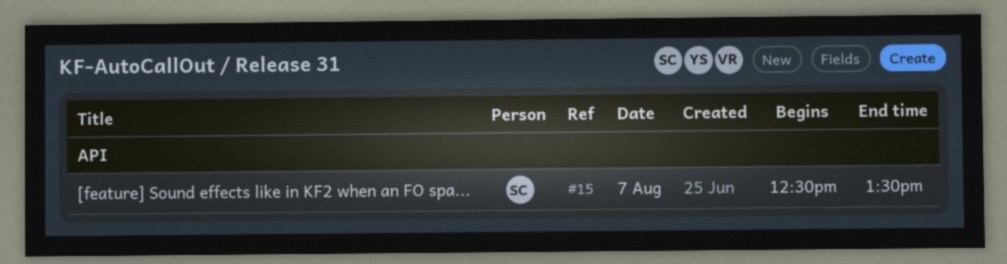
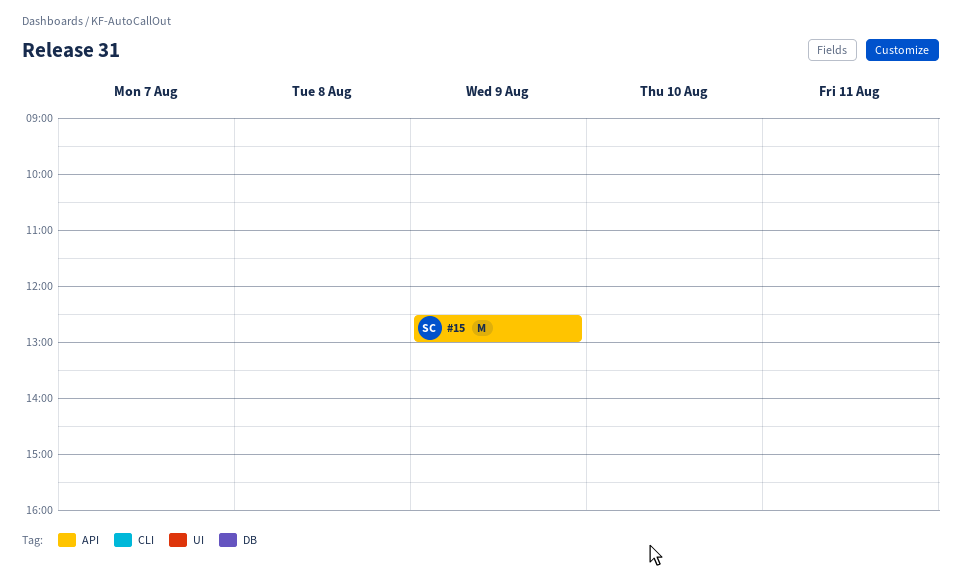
#15, day: Aug 7 -> Aug 9
#15, ends: 13:30 -> 13:00

